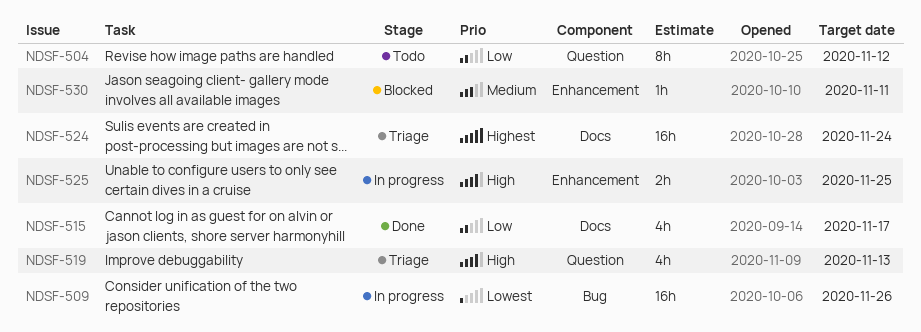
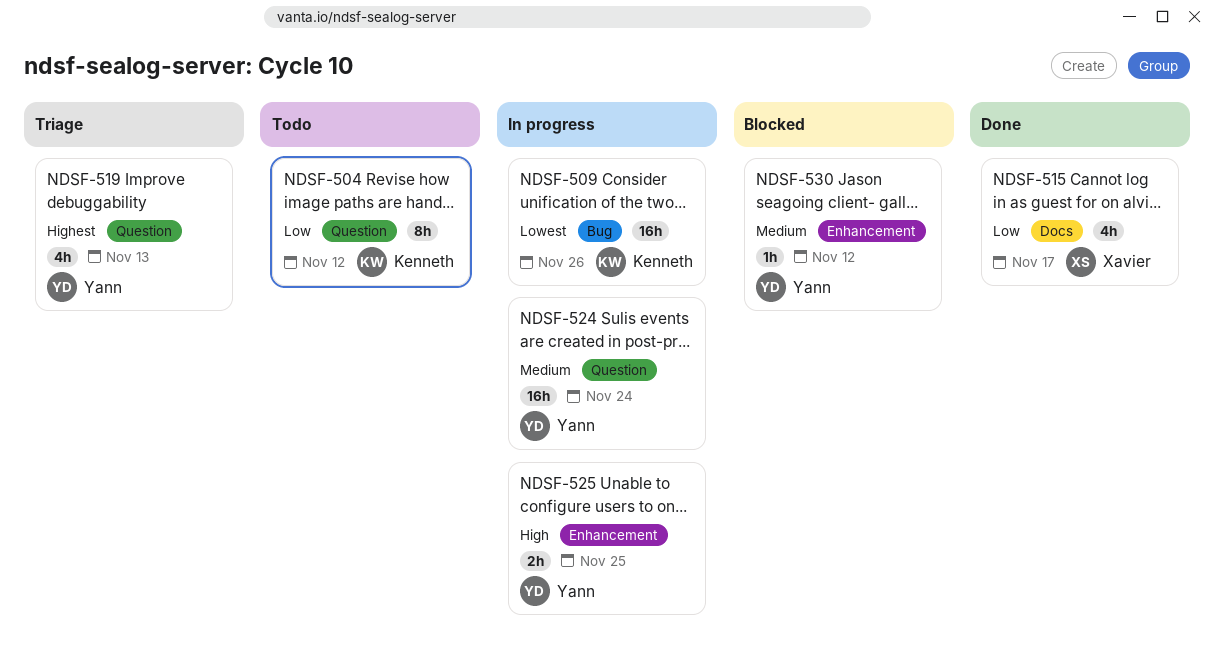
NDSF-519, priority: High -> Highest
NDSF-524, status: Triage -> In progress
NDSF-524, priority: Highest -> Medium
NDSF-524, label: Docs -> Question
NDSF-530, due: Nov 11 -> Nov 12

